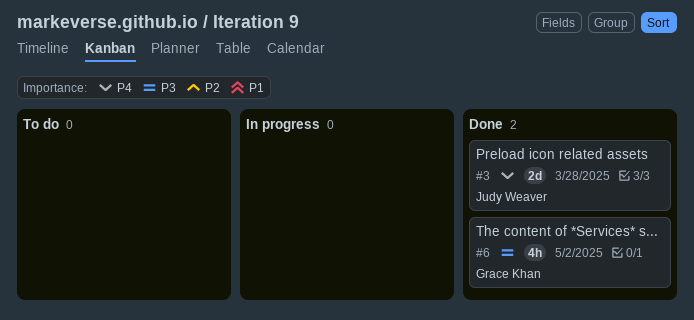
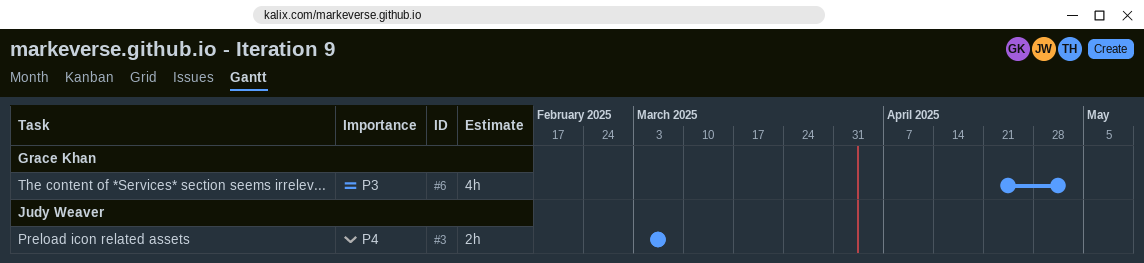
#3, estimate: 2d -> 2h
#3, due: Mar 28 -> Mar 7

